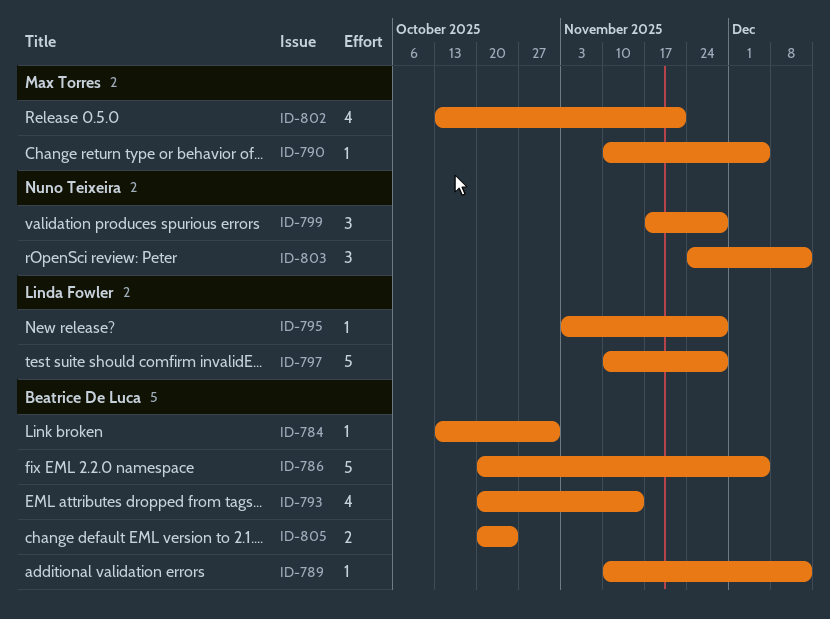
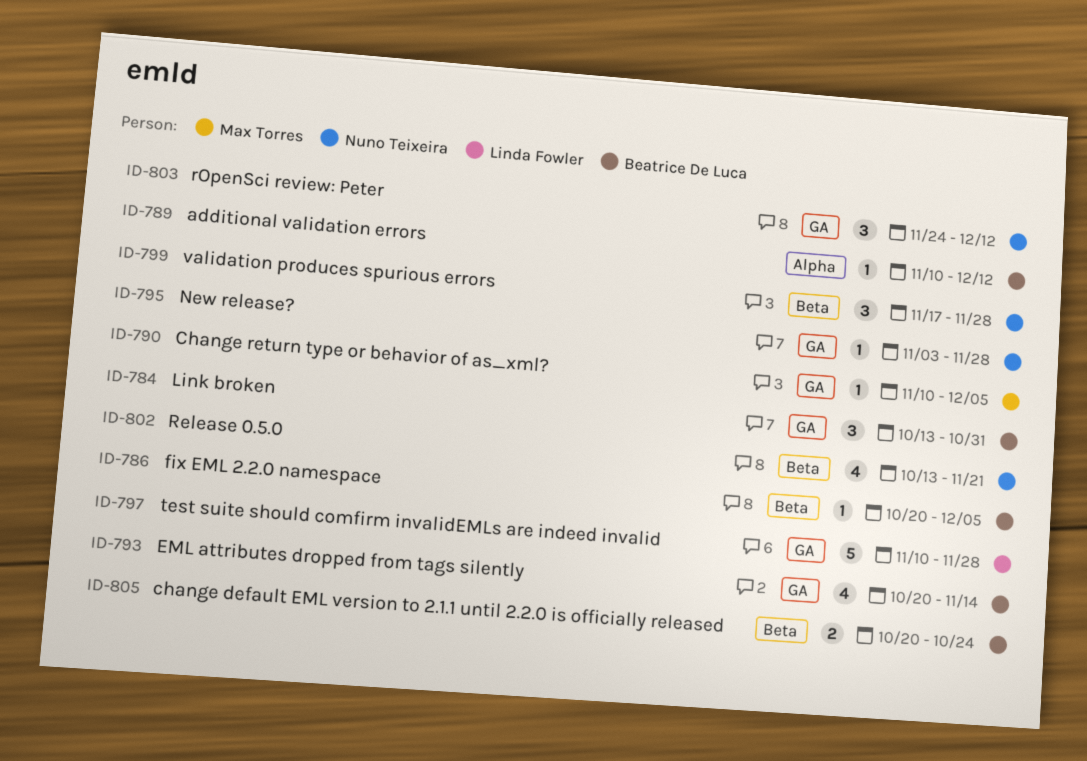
ID-784, estimate: 1 -> 3
ID-786, estimate: 5 -> 1
ID-795, owner: Linda Fowler -> Nuno Teixeira
ID-802, owner: Max Torres -> Nuno Teixeira

